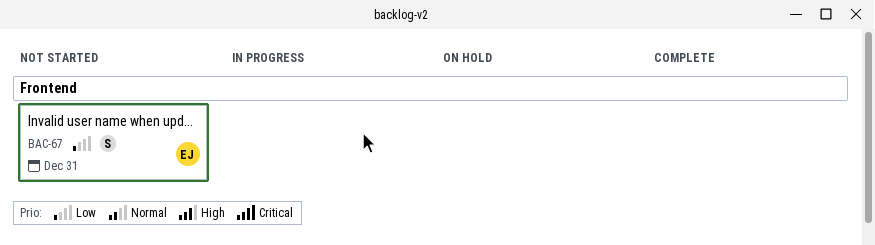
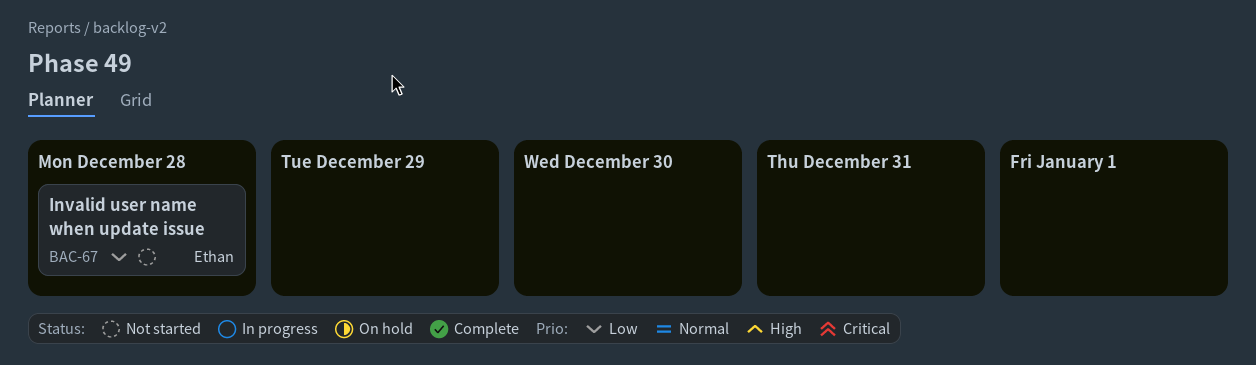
BAC-67, due: Dec 31 -> Dec 28

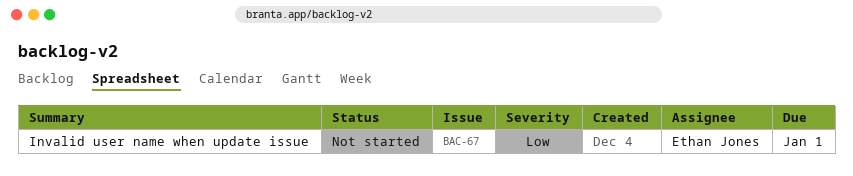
BAC-67, due: Dec 28 -> Jan 1

